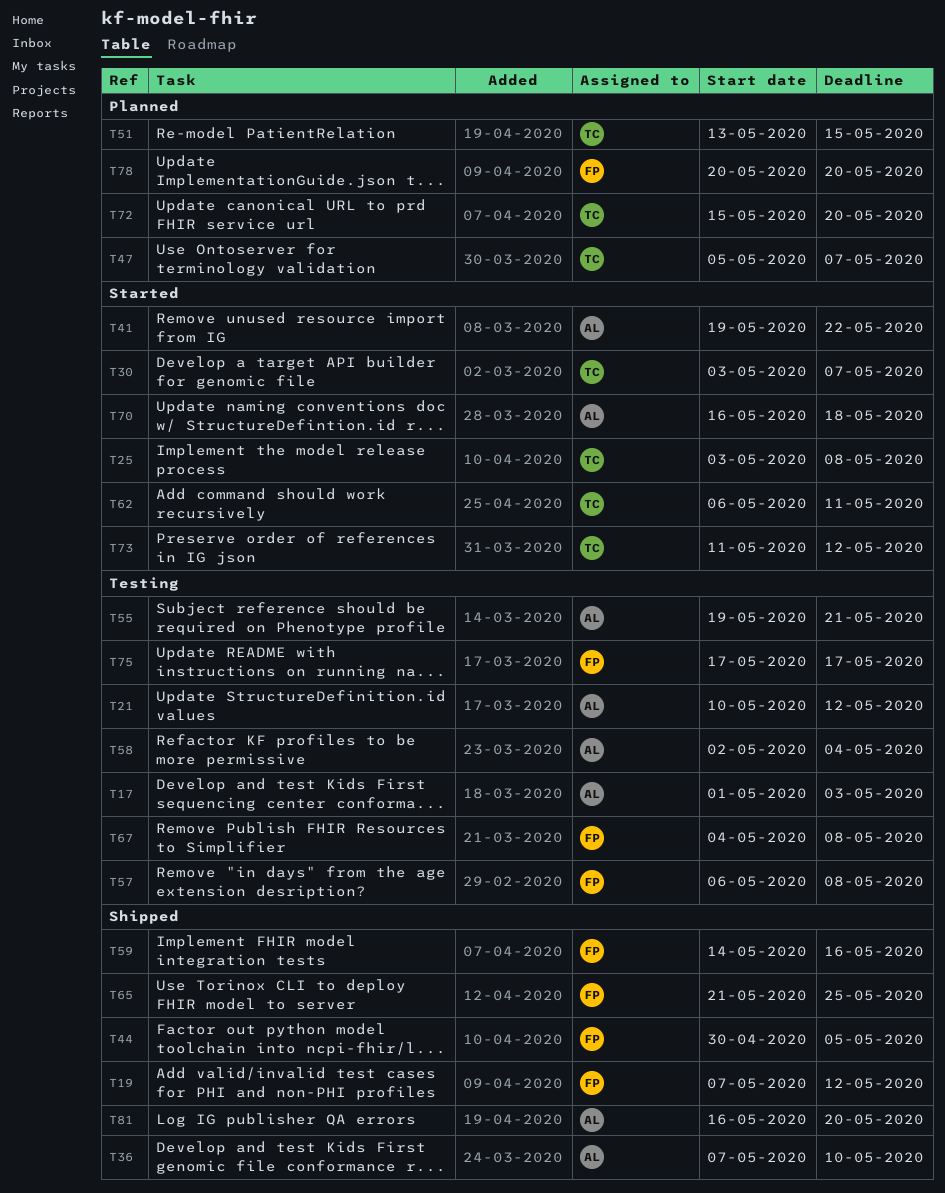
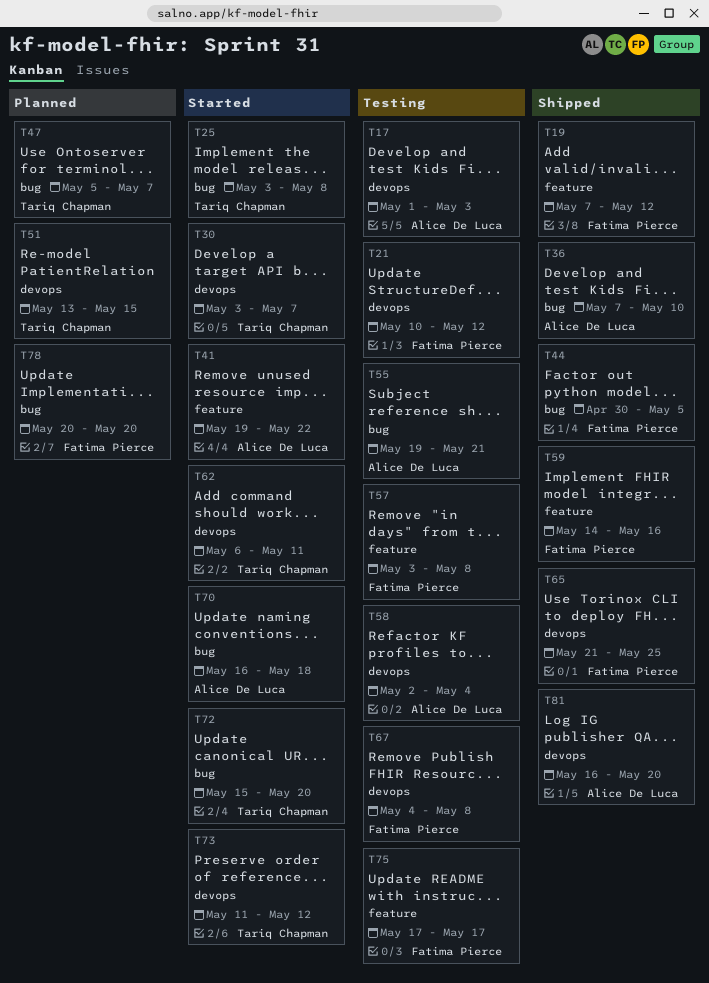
T21, owner: Alice De Luca -> Fatima Pierce
T57, start: May 6 -> May 3
T72, status: Planned -> Started

